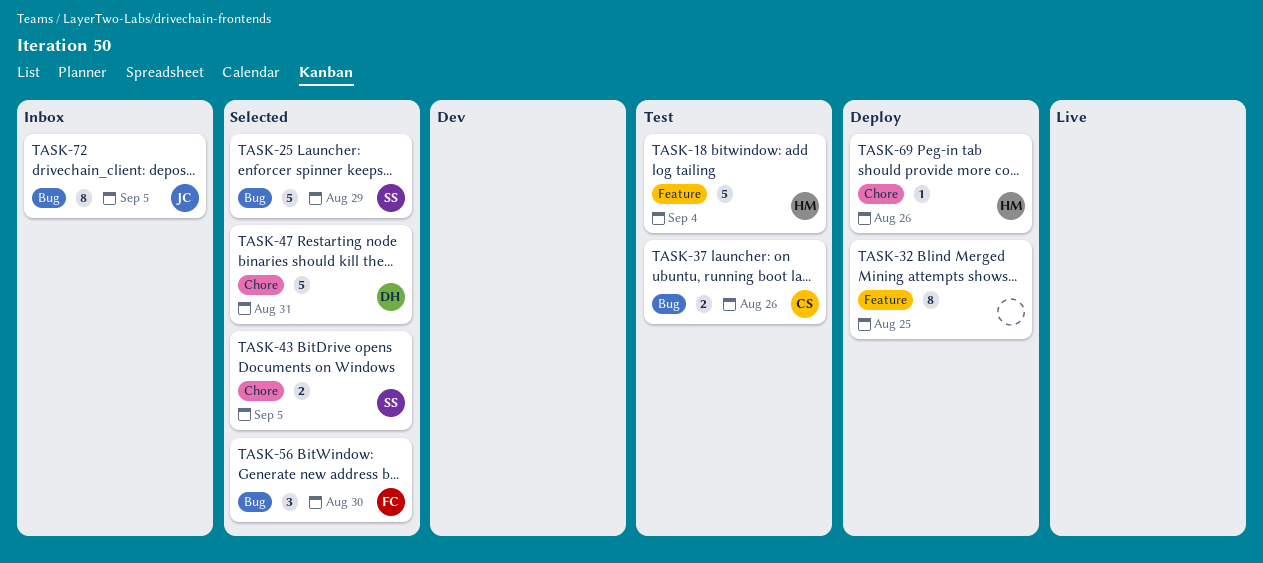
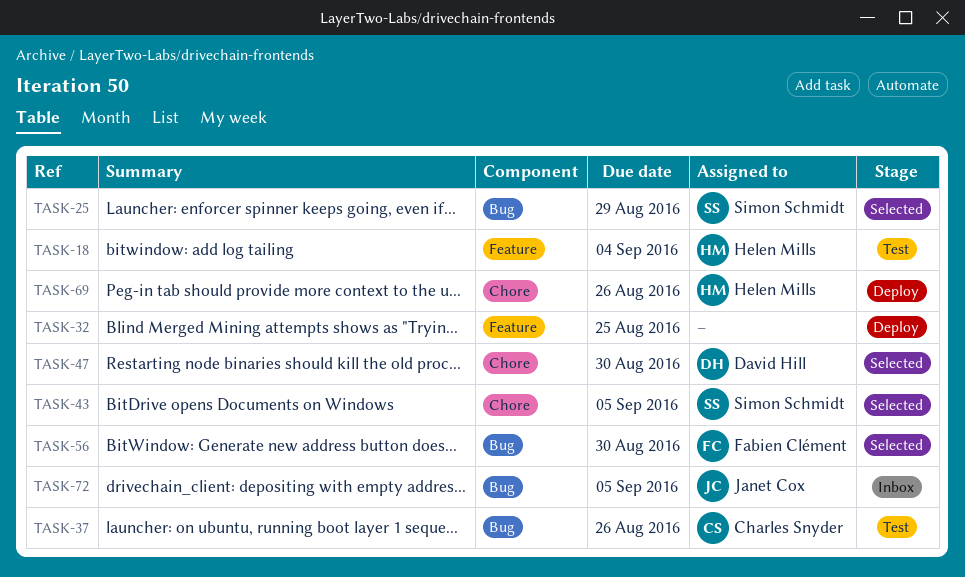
TASK-47, due: Aug 31 -> Aug 30

